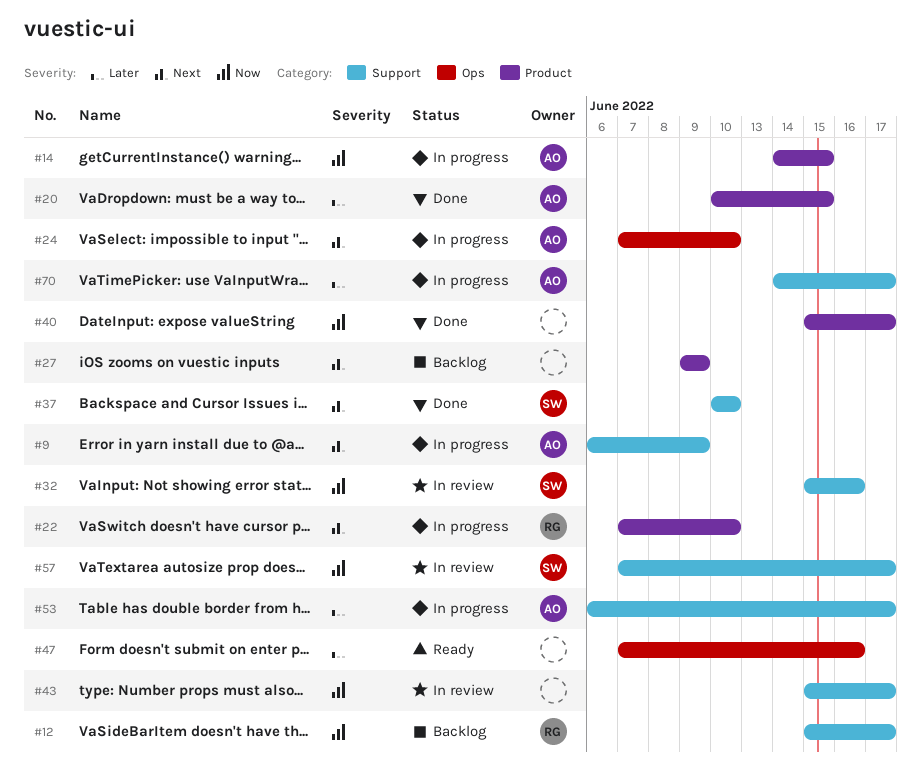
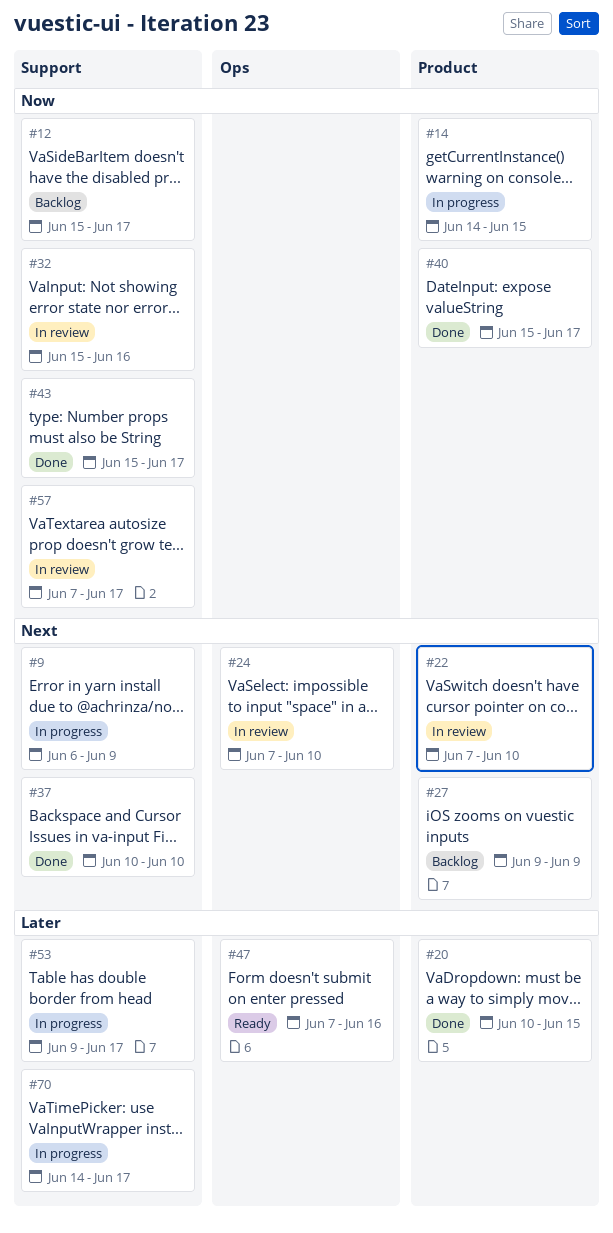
#22, status: In progress -> In review
#24, status: In progress -> In review
#43, status: In review -> Done
#53, start: Jun 6 -> Jun 9

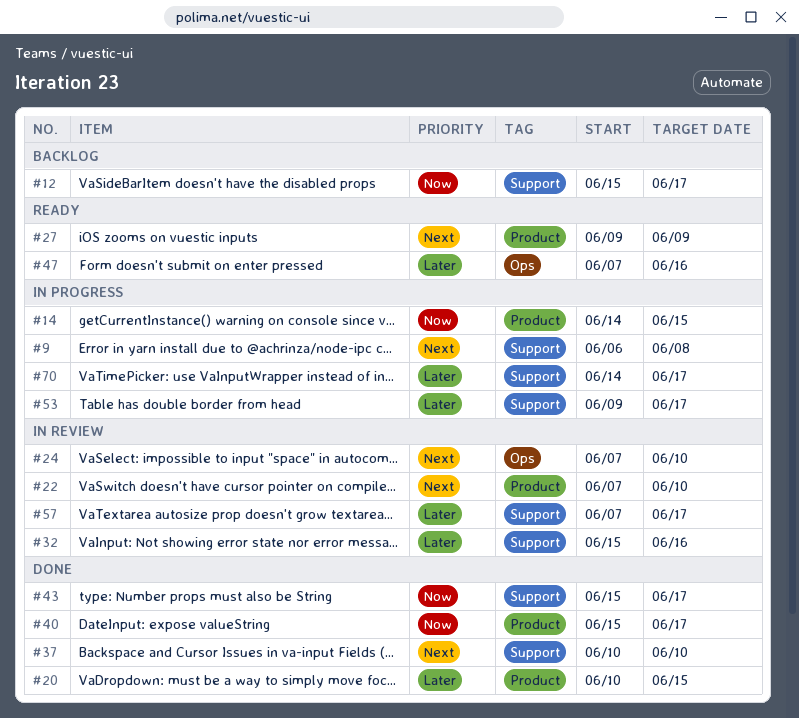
#9, due: Jun 9 -> Jun 8
#27, status: Backlog -> Ready
#32, priority: Now -> Later
#57, priority: Now -> Later

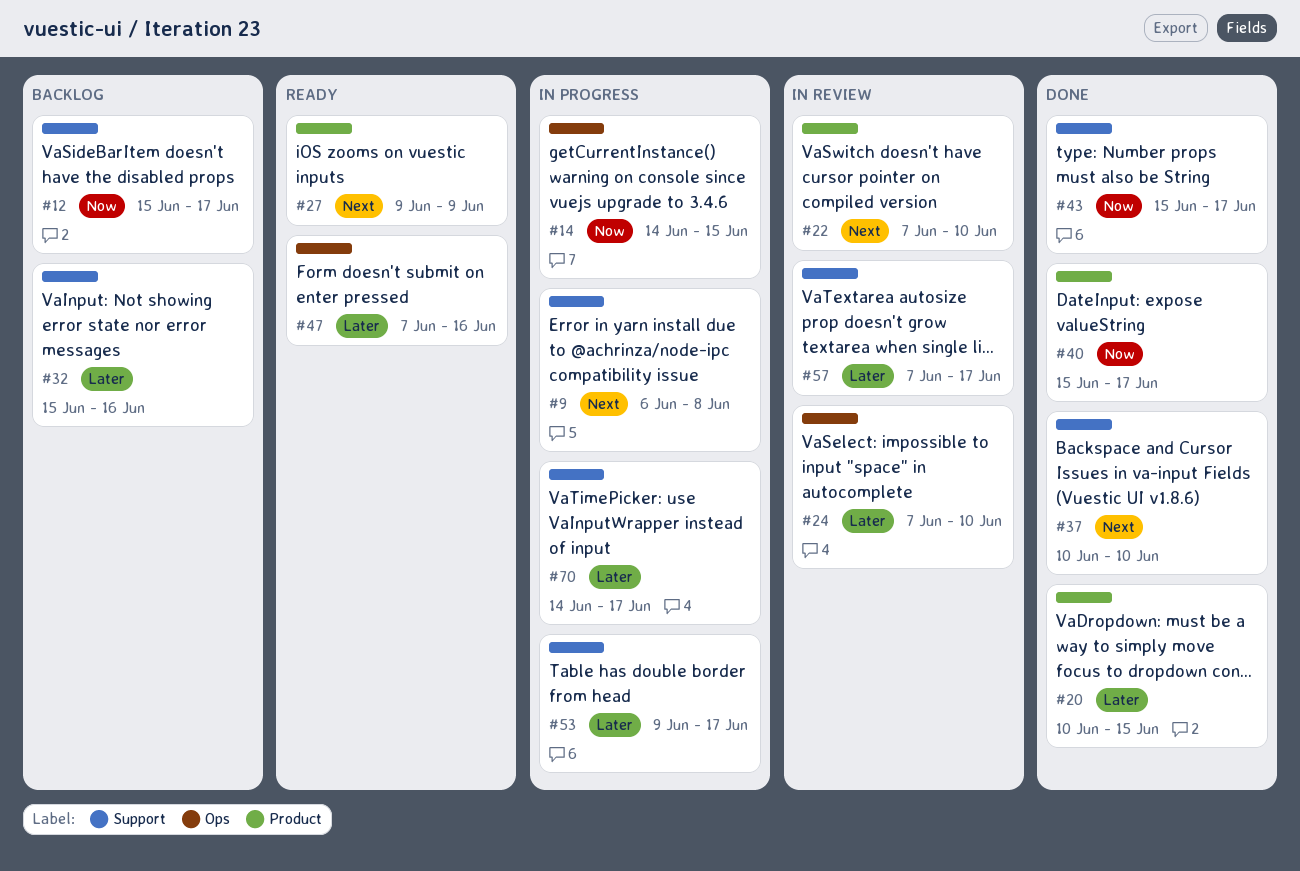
#14, label: Product -> Ops
#24, priority: Next -> Later
#32, status: In review -> Backlog

